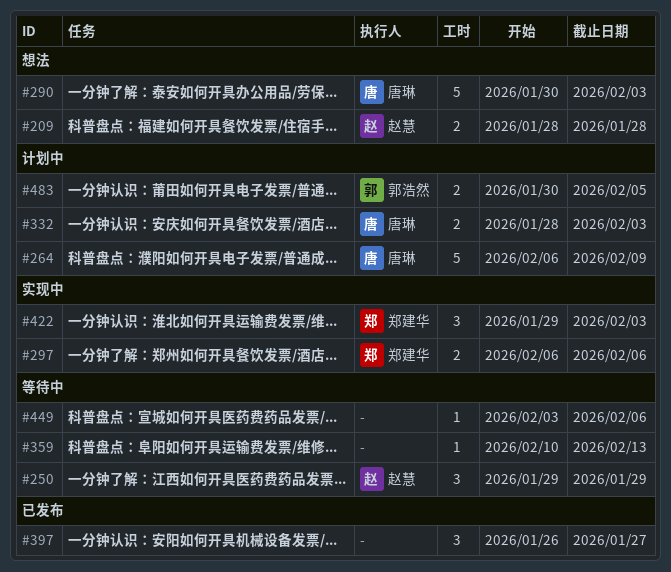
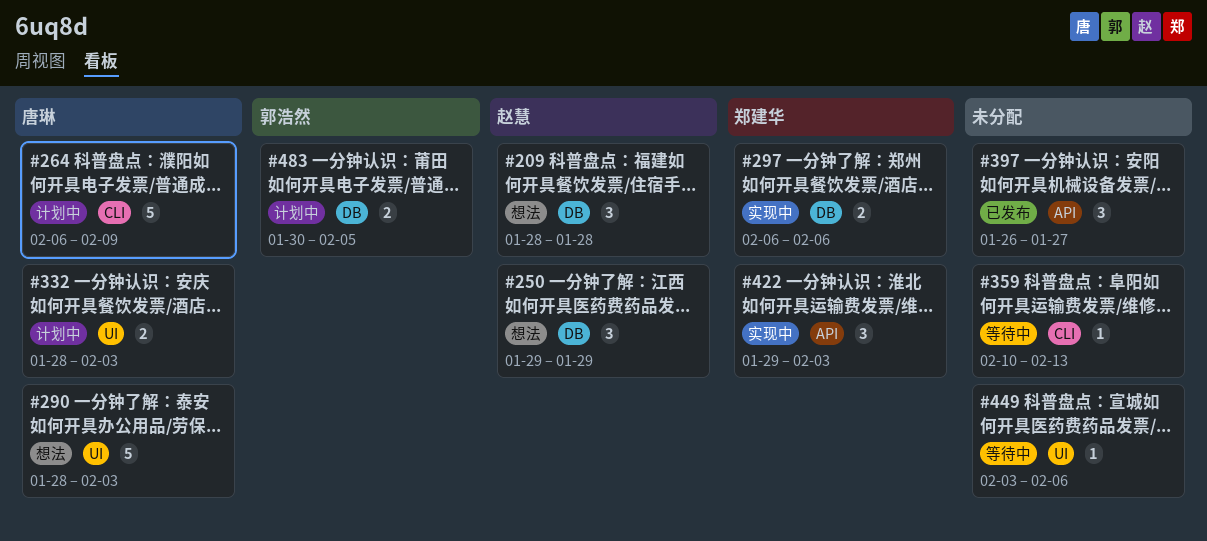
#209, estimate: 2 -> 3
#250, status: 等待中 -> 想法
#290, start: Jan 30 -> Jan 28

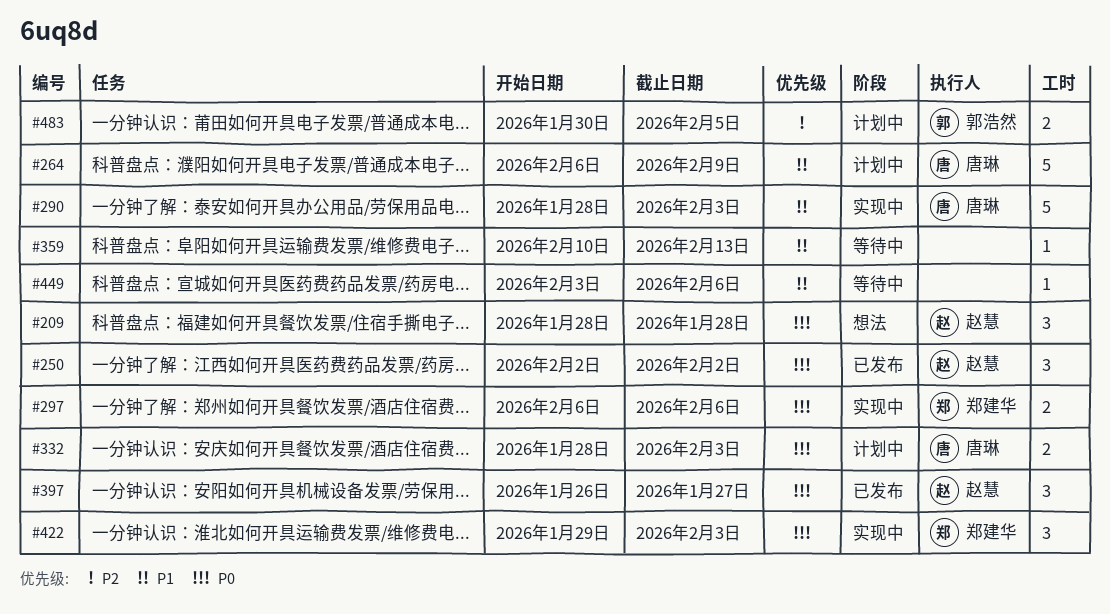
#250, status: 想法 -> 已发布
#250, start: Jan 29 -> Feb 2
#250, due: Jan 29 -> Feb 2
#290, status: 想法 -> 实现中
#397, owner: none -> 赵慧

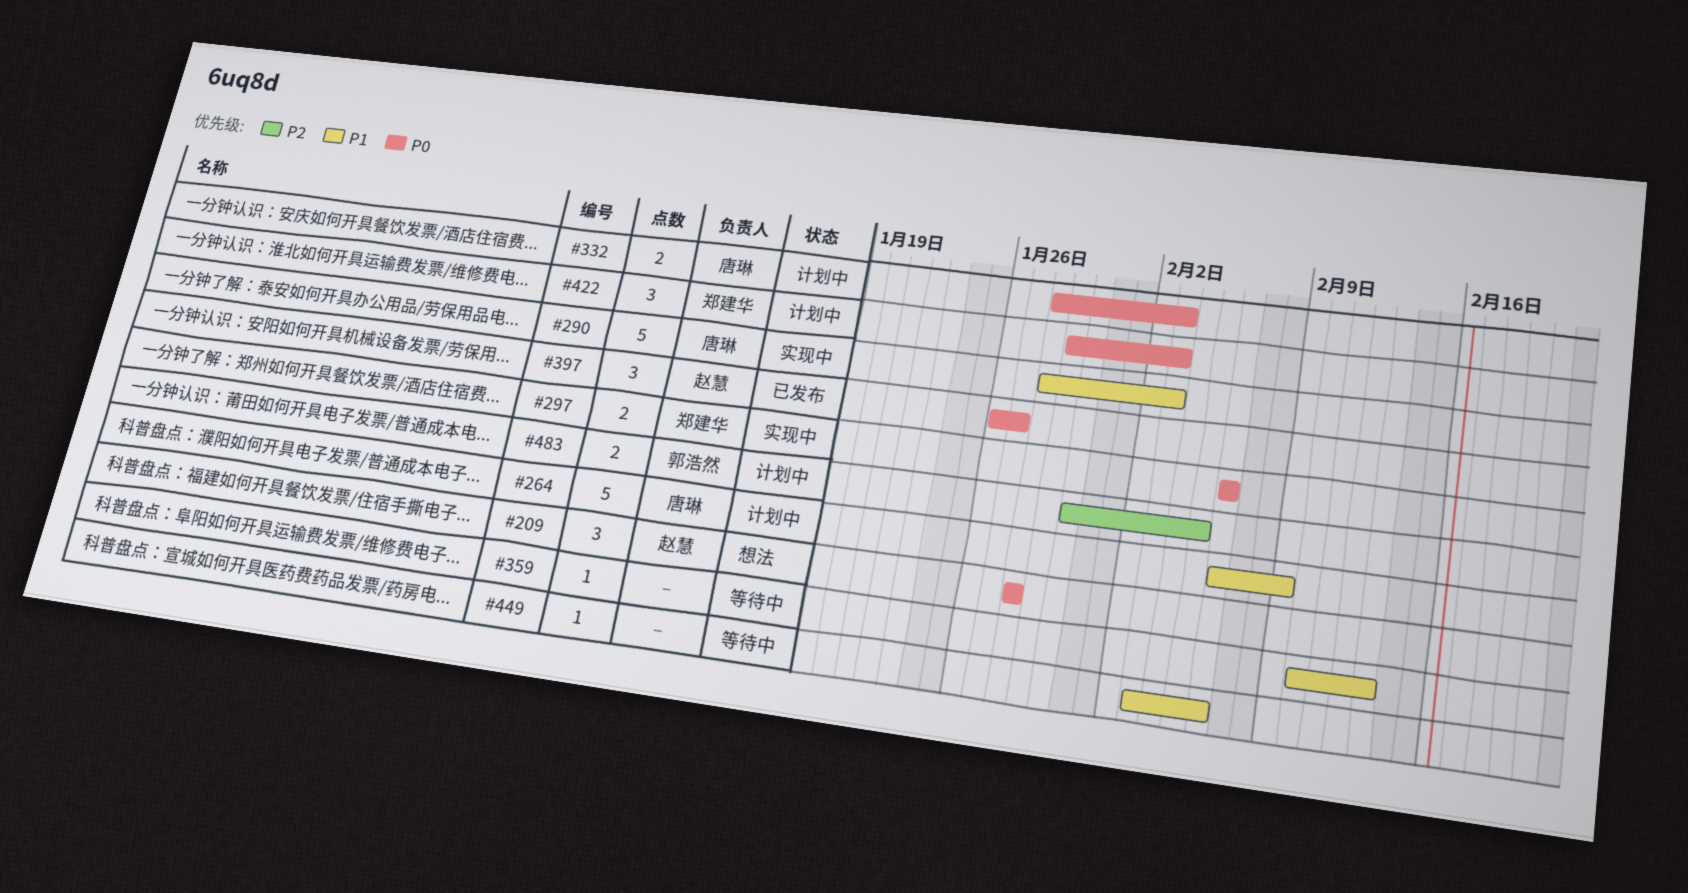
#250: present -> none
#422, status: 实现中 -> 计划中

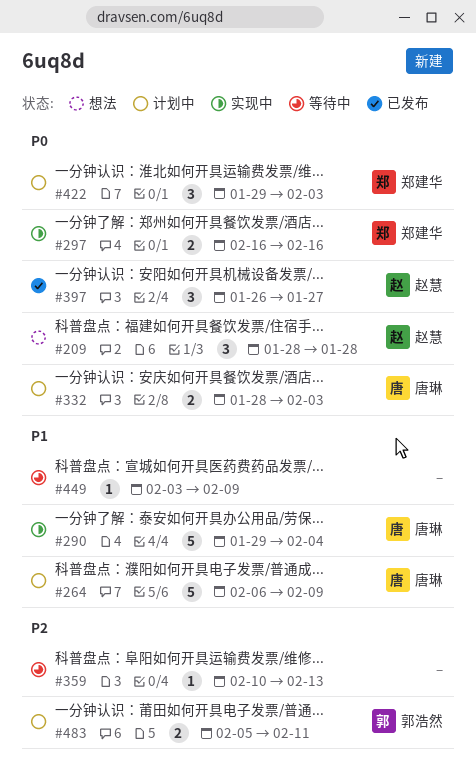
#290, start: Jan 28 -> Jan 29
#290, due: Feb 3 -> Feb 4
#297, start: Feb 6 -> Feb 16
#297, due: Feb 6 -> Feb 16
#359, priority: P1 -> P2
#449, due: Feb 6 -> Feb 9
#483, start: Jan 30 -> Feb 5
#483, due: Feb 5 -> Feb 11

